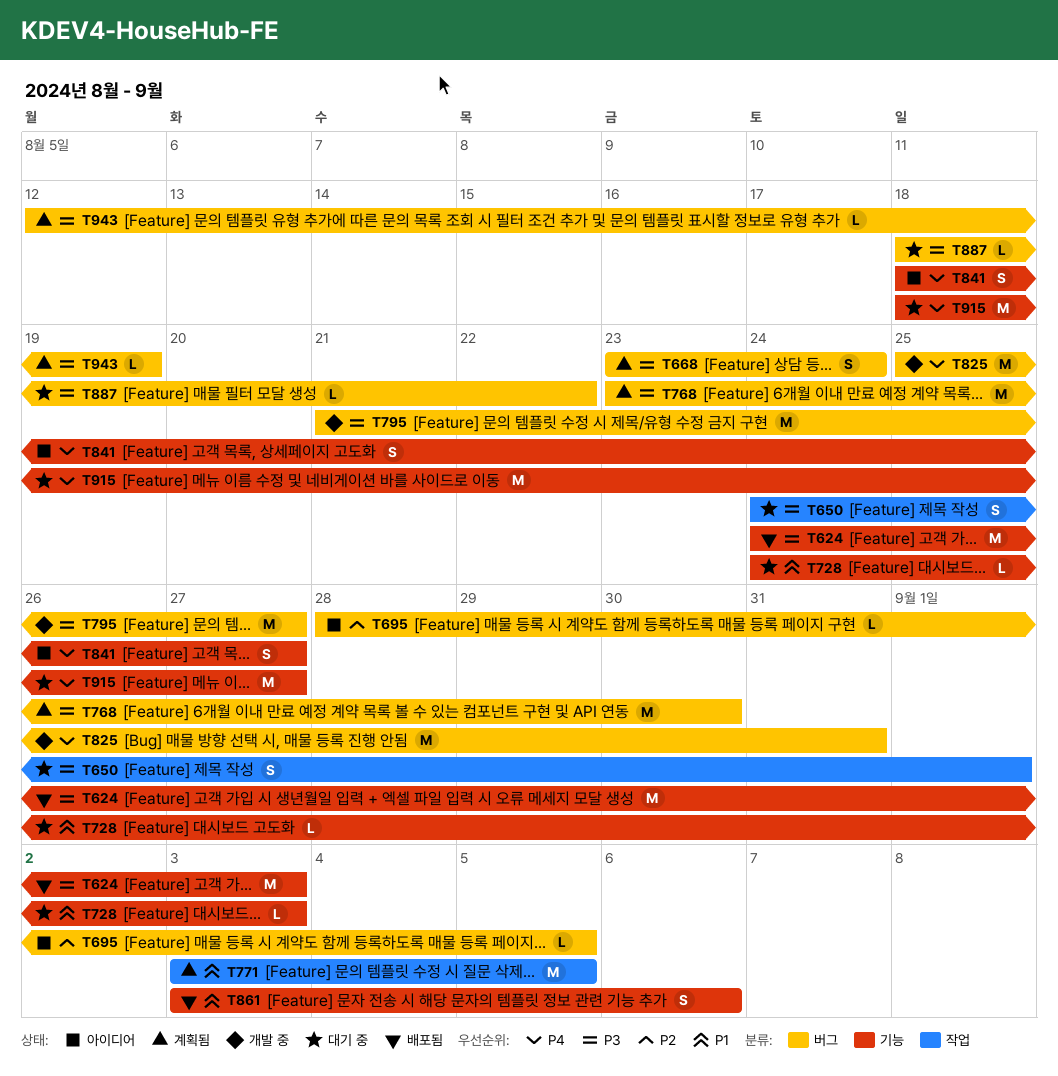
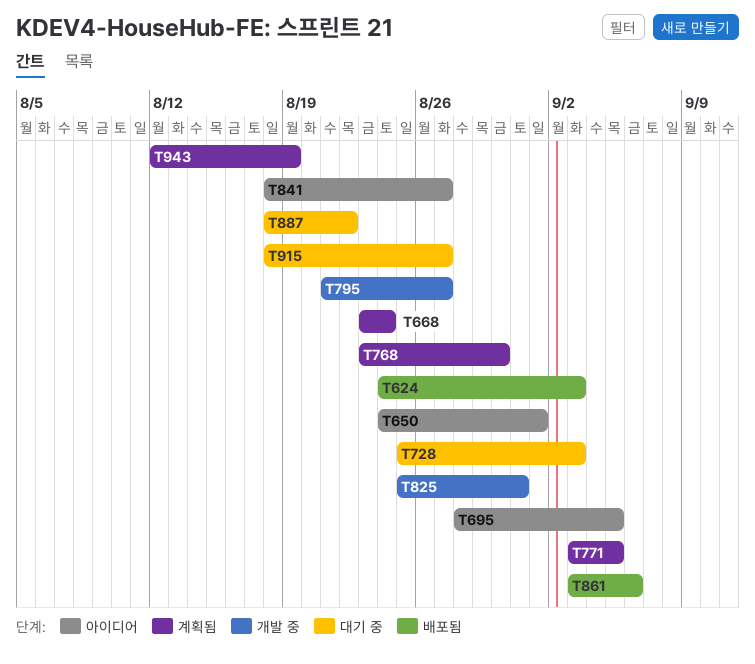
T650, status: 대기 중 -> 아이디어
T728, start: Aug 24 -> Aug 25

